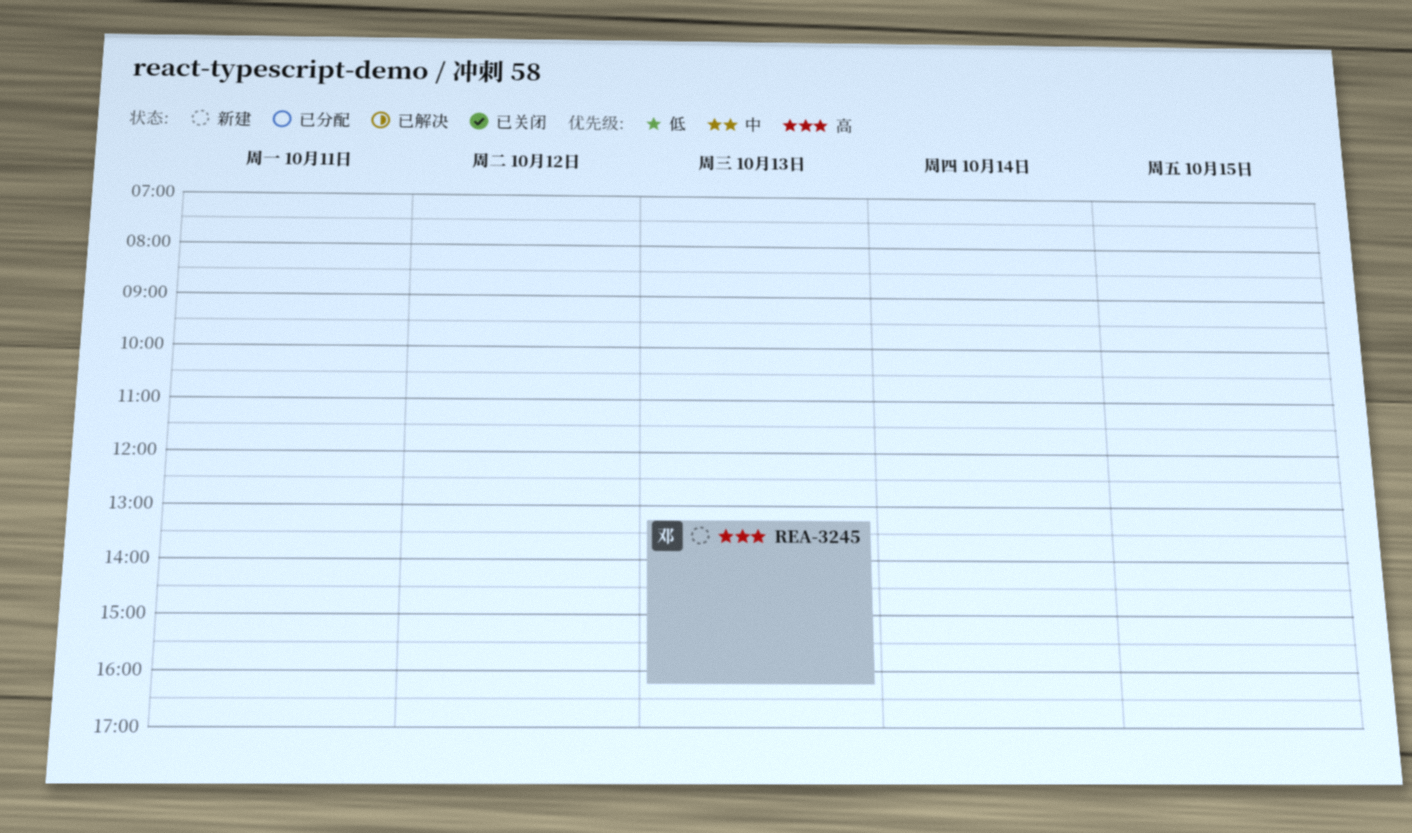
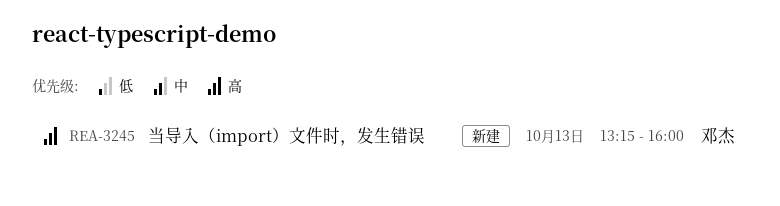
REA-3245, ends: 16:15 -> 16:00

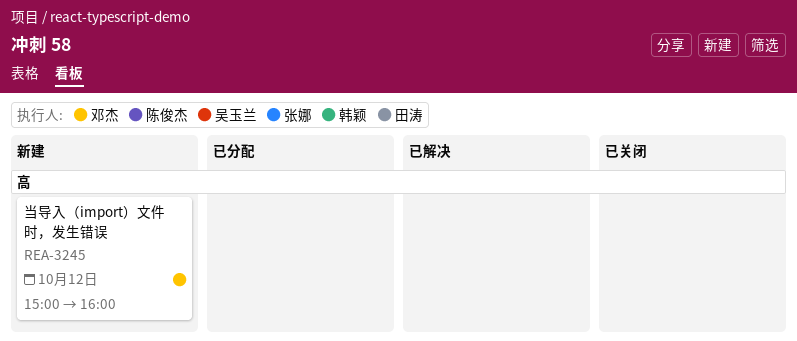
REA-3245, day: Oct 13 -> Oct 12
REA-3245, begins: 13:15 -> 15:00

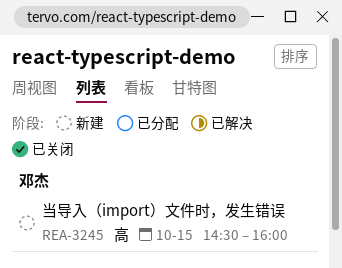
REA-3245, day: Oct 12 -> Oct 15
REA-3245, begins: 15:00 -> 14:30

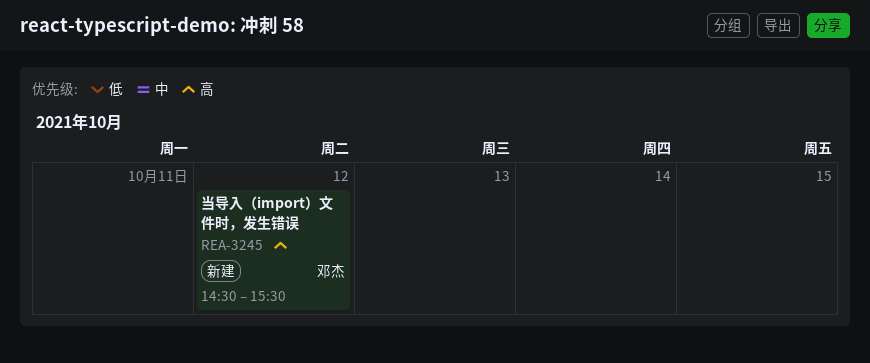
REA-3245, day: Oct 15 -> Oct 12
REA-3245, ends: 16:00 -> 15:30

